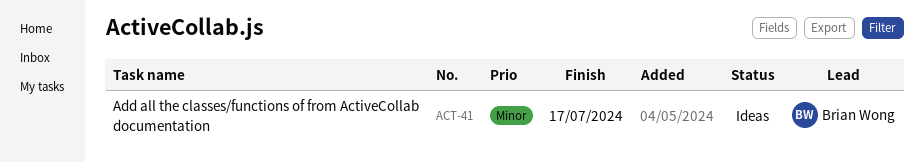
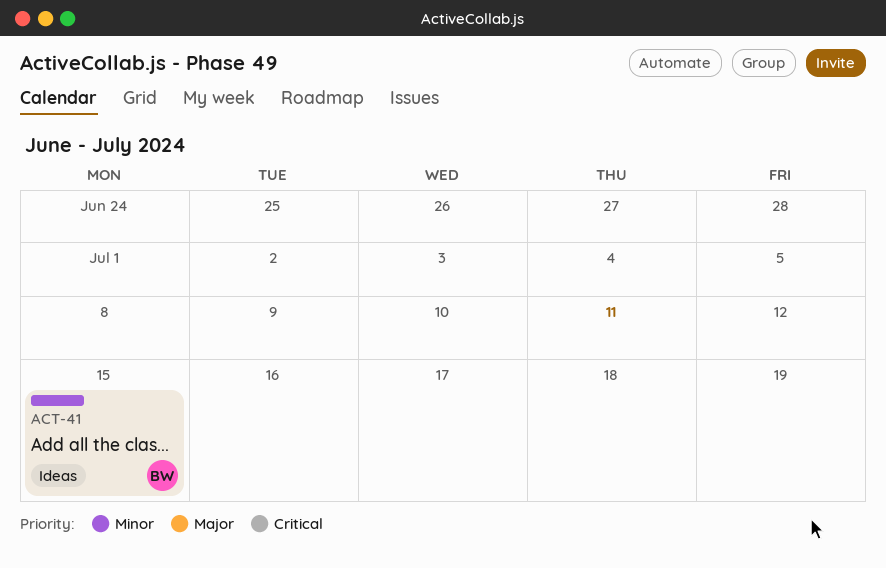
ACT-41, due: Jul 17 -> Jul 15

